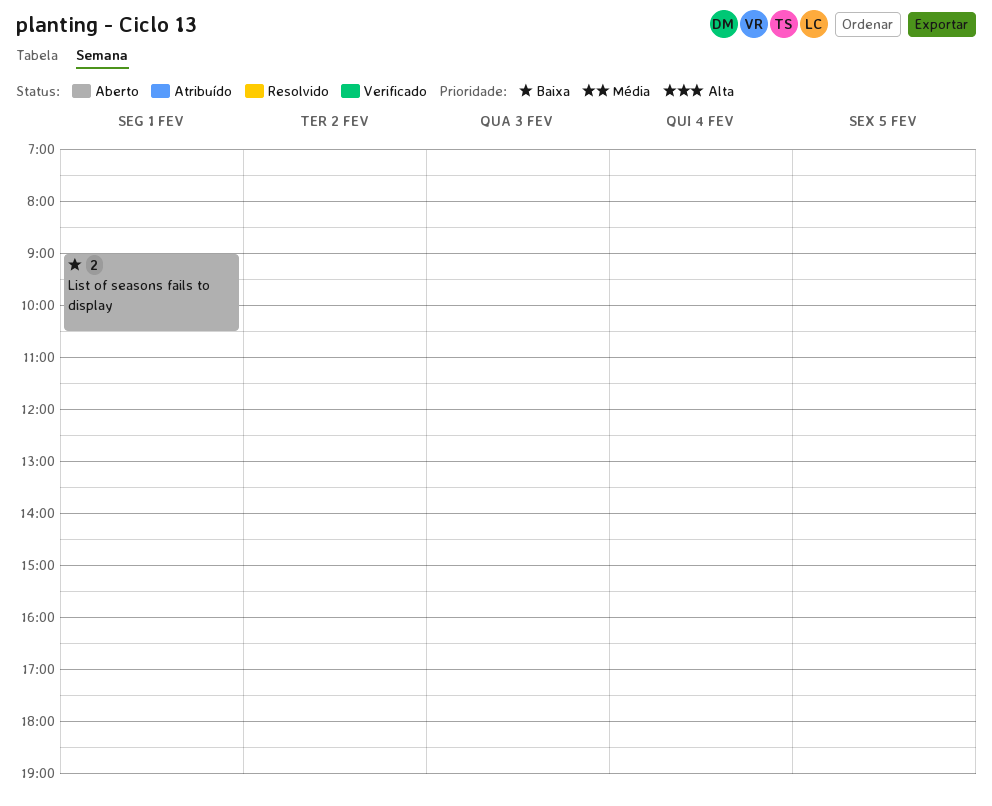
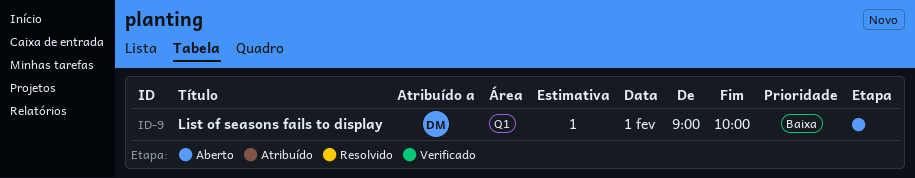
List of seasons fails to display, estimate: 2 -> 1
List of seasons fails to display, ends: 10:30 -> 10:00

